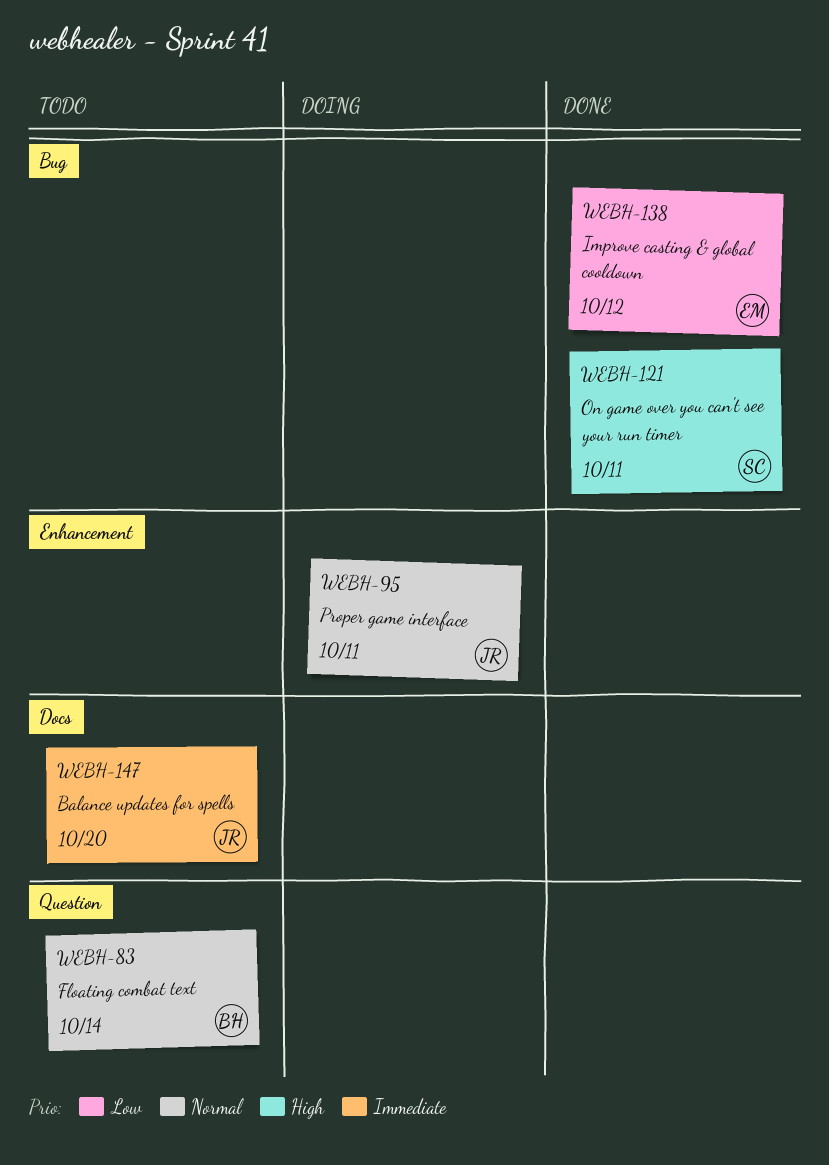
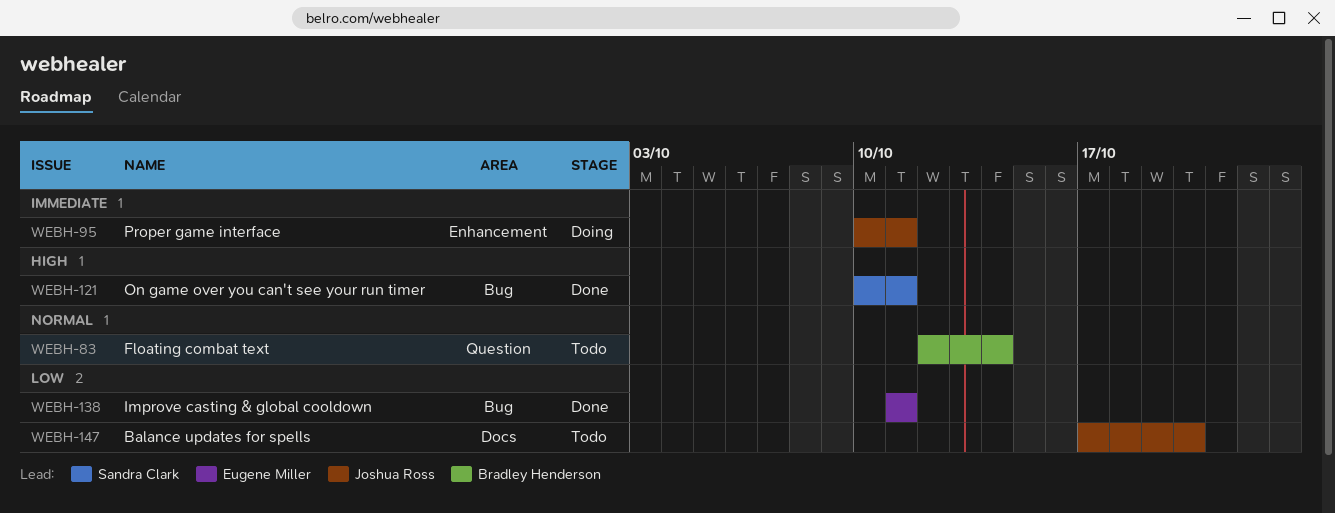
WEBH-95, priority: Normal -> Immediate
WEBH-138, due: Oct 12 -> Oct 11
WEBH-147, priority: Immediate -> Low

